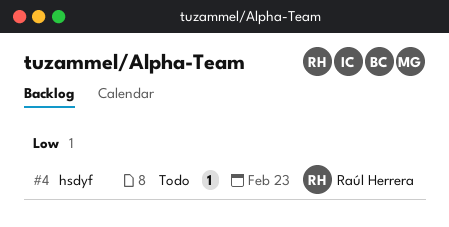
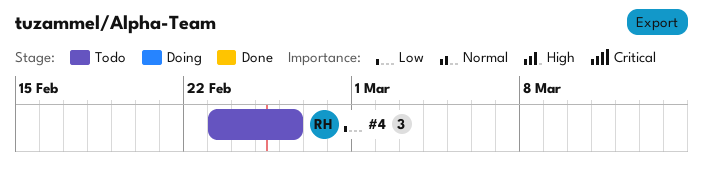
#4, estimate: 1 -> 3
#4, due: Feb 23 -> Feb 26

